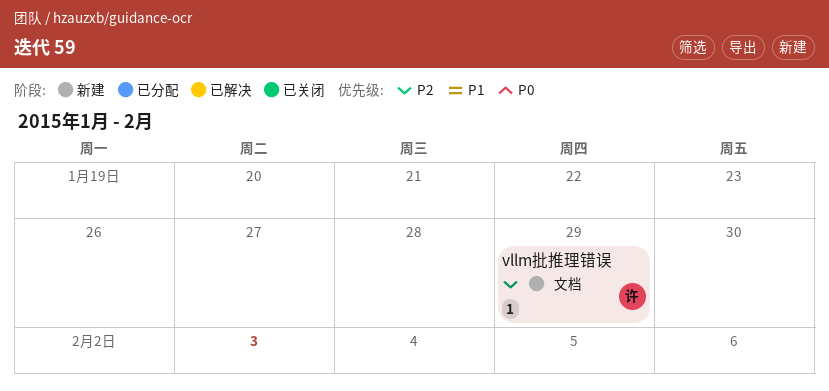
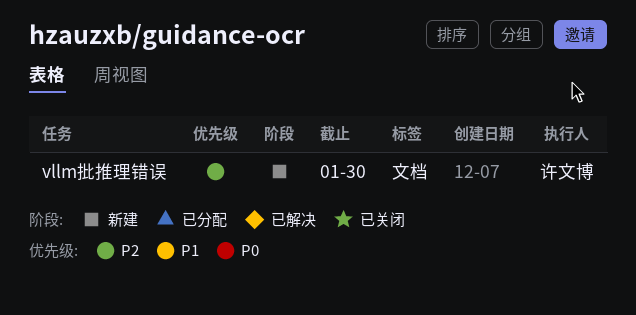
vllm批推理错误, due: Jan 29 -> Jan 30

